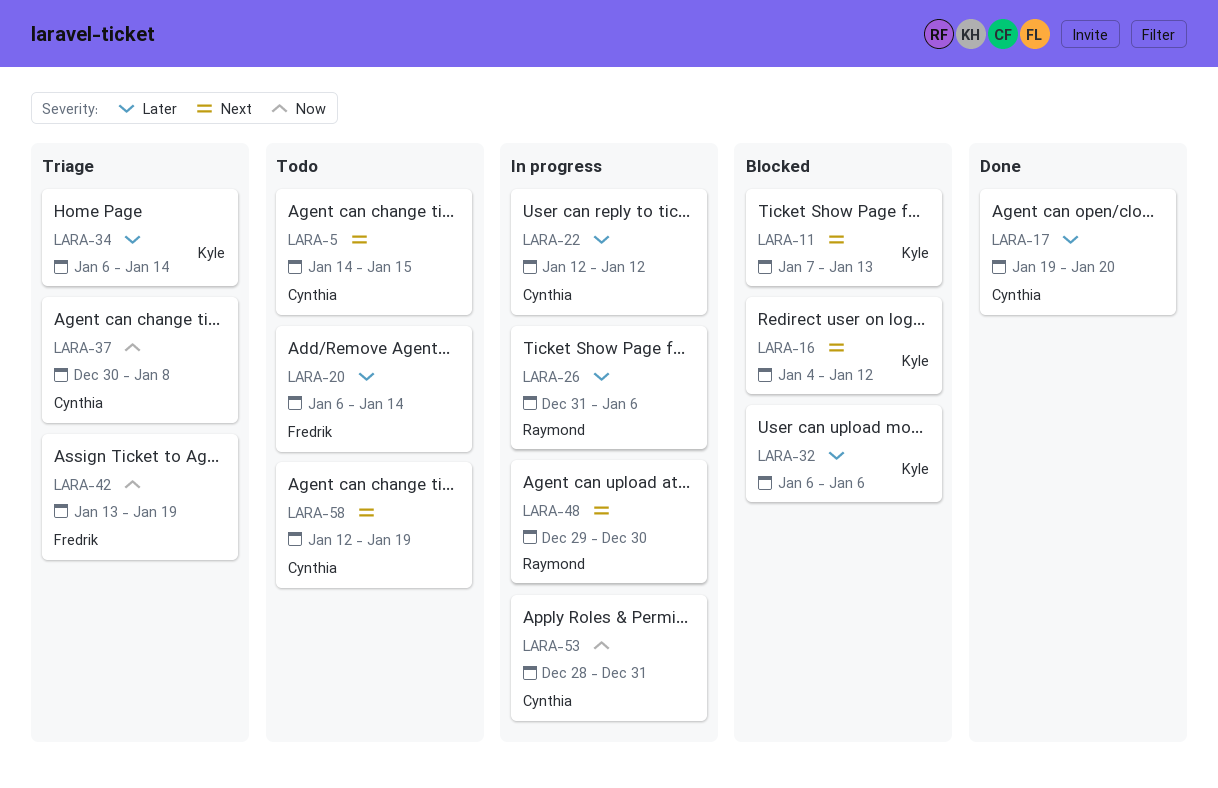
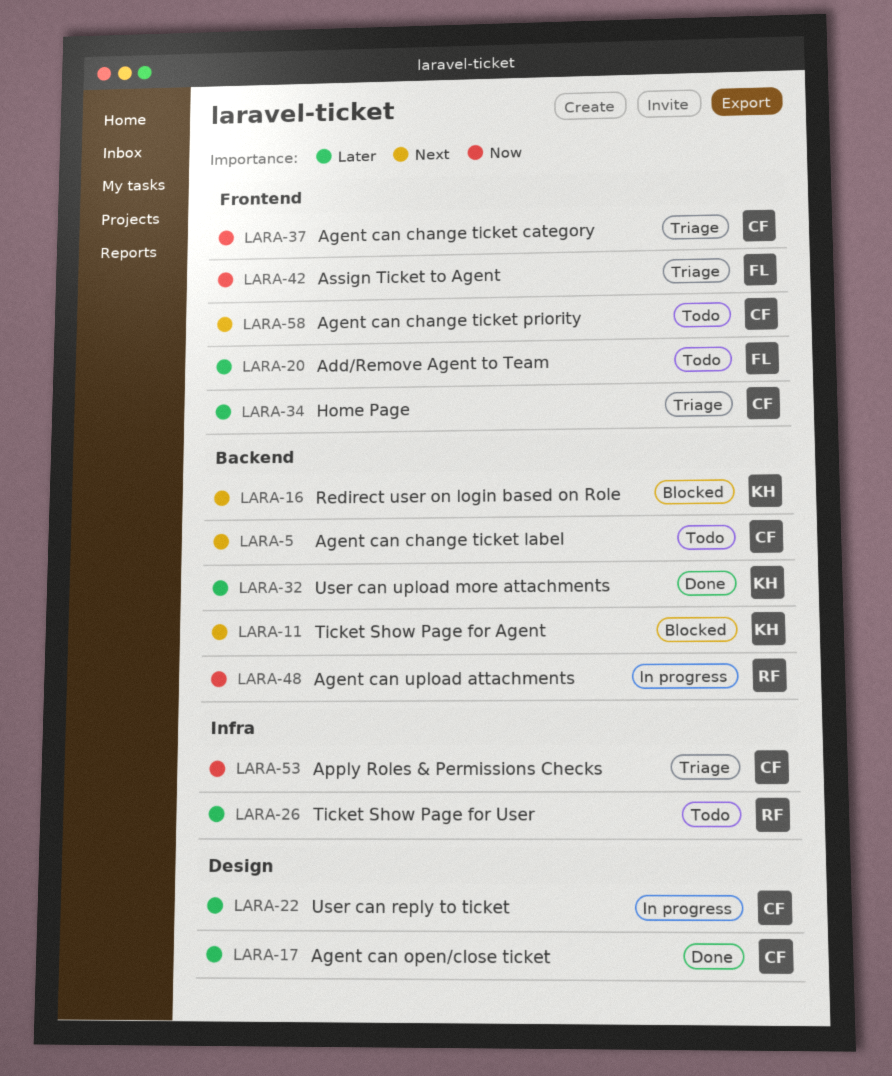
LARA-26, status: In progress -> Todo
LARA-32, status: Blocked -> Done
LARA-34, owner: Kyle -> Cynthia
LARA-48, priority: Next -> Now
LARA-53, status: In progress -> Triage

